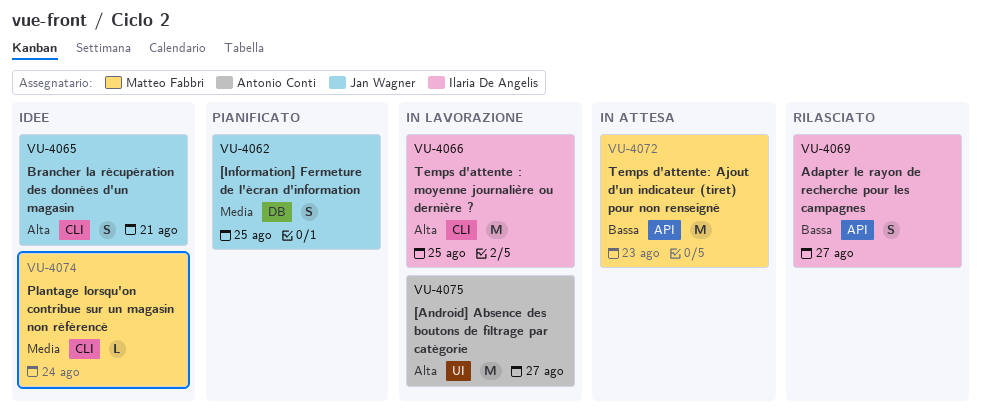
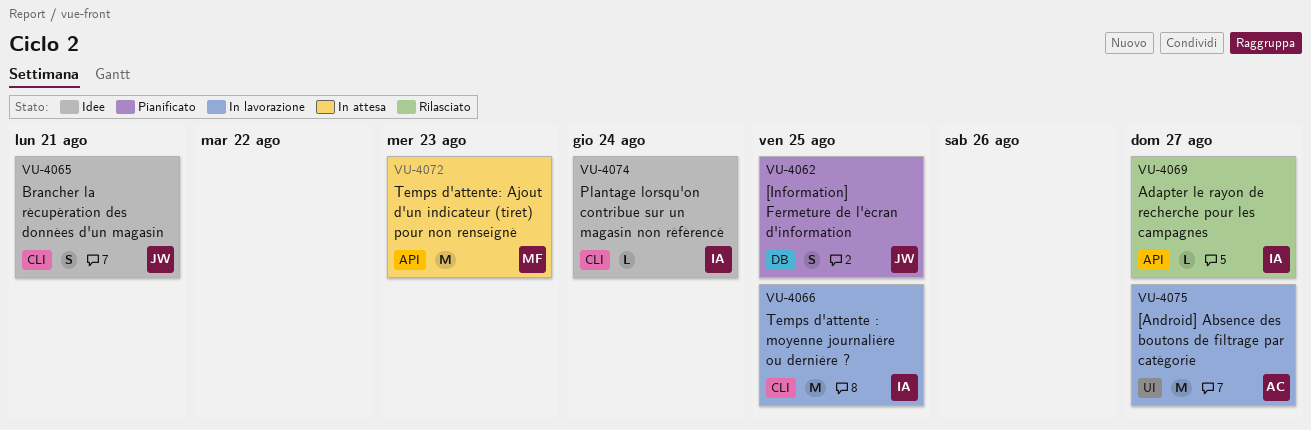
VU-4069, estimate: S -> L
VU-4074, owner: Matteo Fabbri -> Ilaria De Angelis

